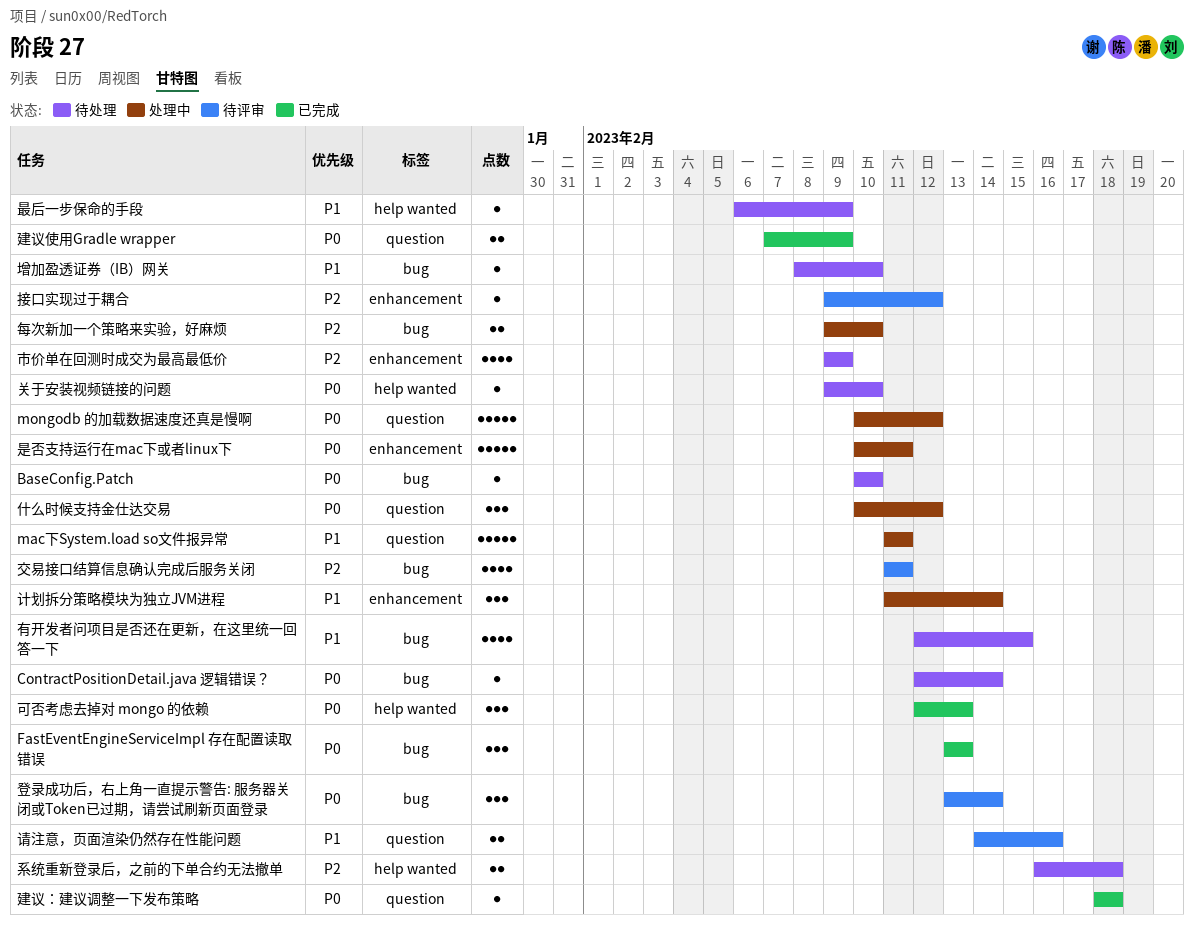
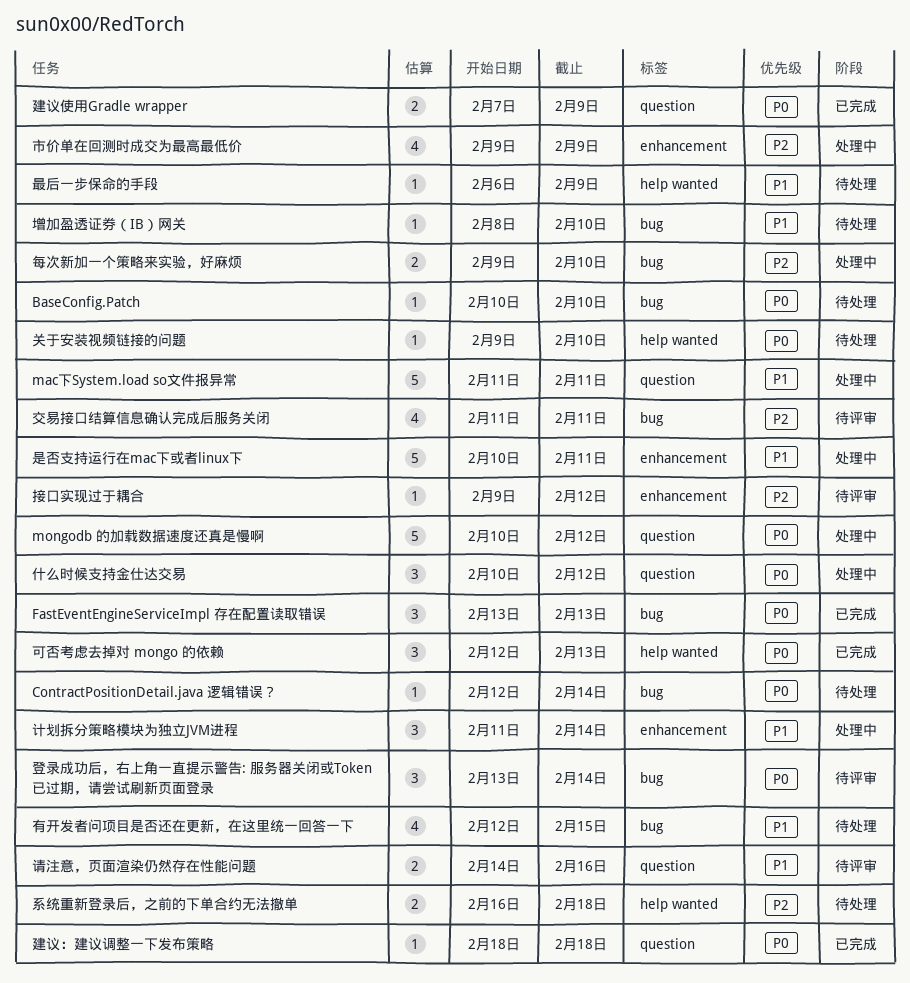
市价单在回测时成交为最高最低价, status: 待处理 -> 处理中
是否支持运行在mac下或者linux下, priority: P0 -> P1

